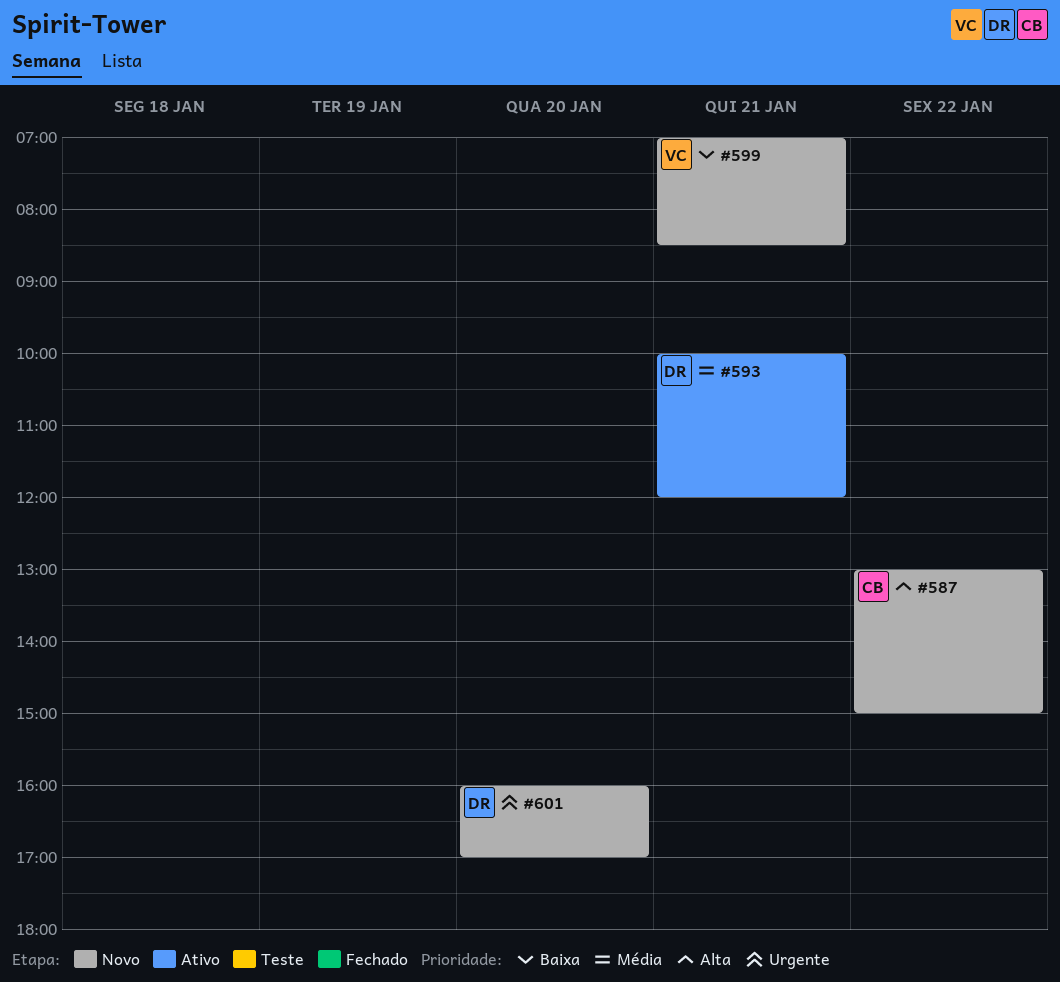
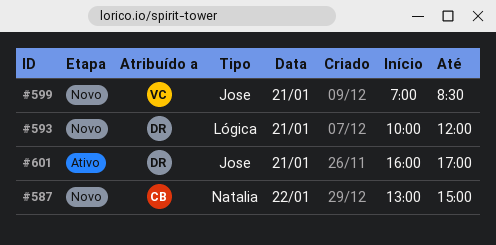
#593, status: Ativo -> Novo
#601, status: Novo -> Ativo
#601, day: Jan 20 -> Jan 21

